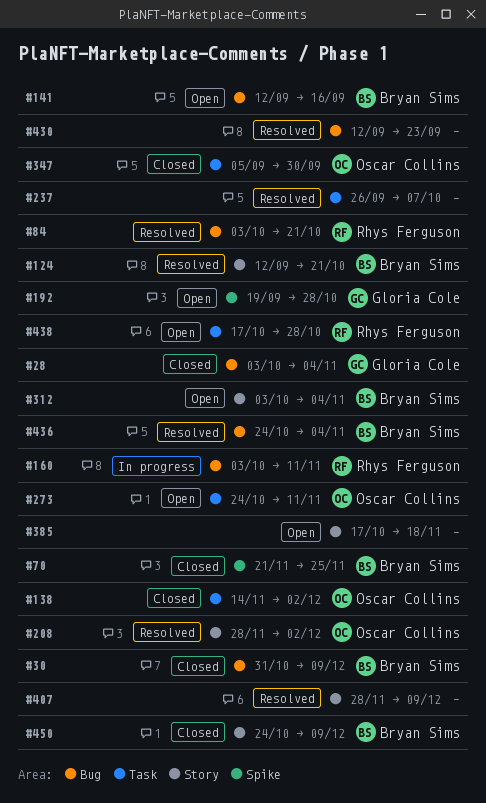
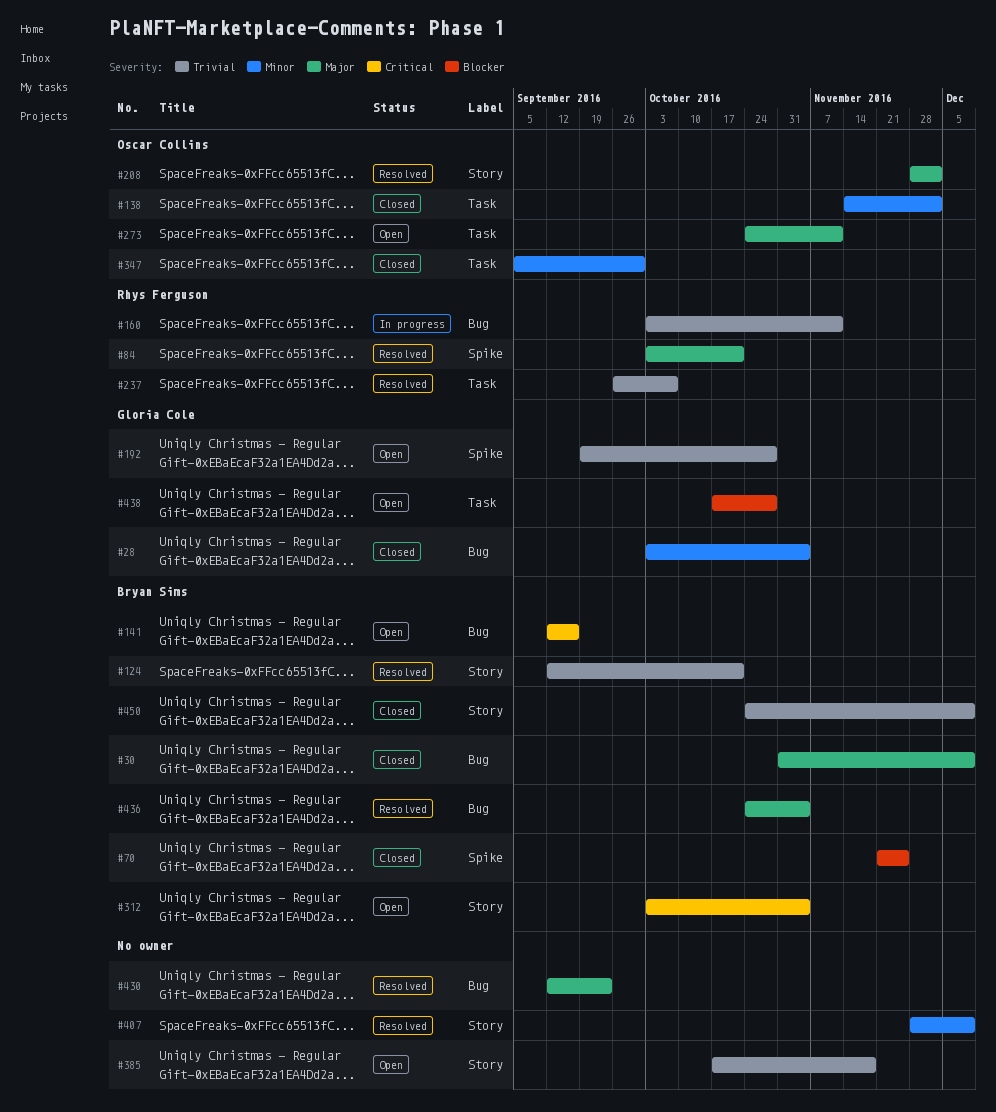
#84, label: Bug -> Spike
#237, owner: none -> Rhys Ferguson
#438, owner: Rhys Ferguson -> Gloria Cole

